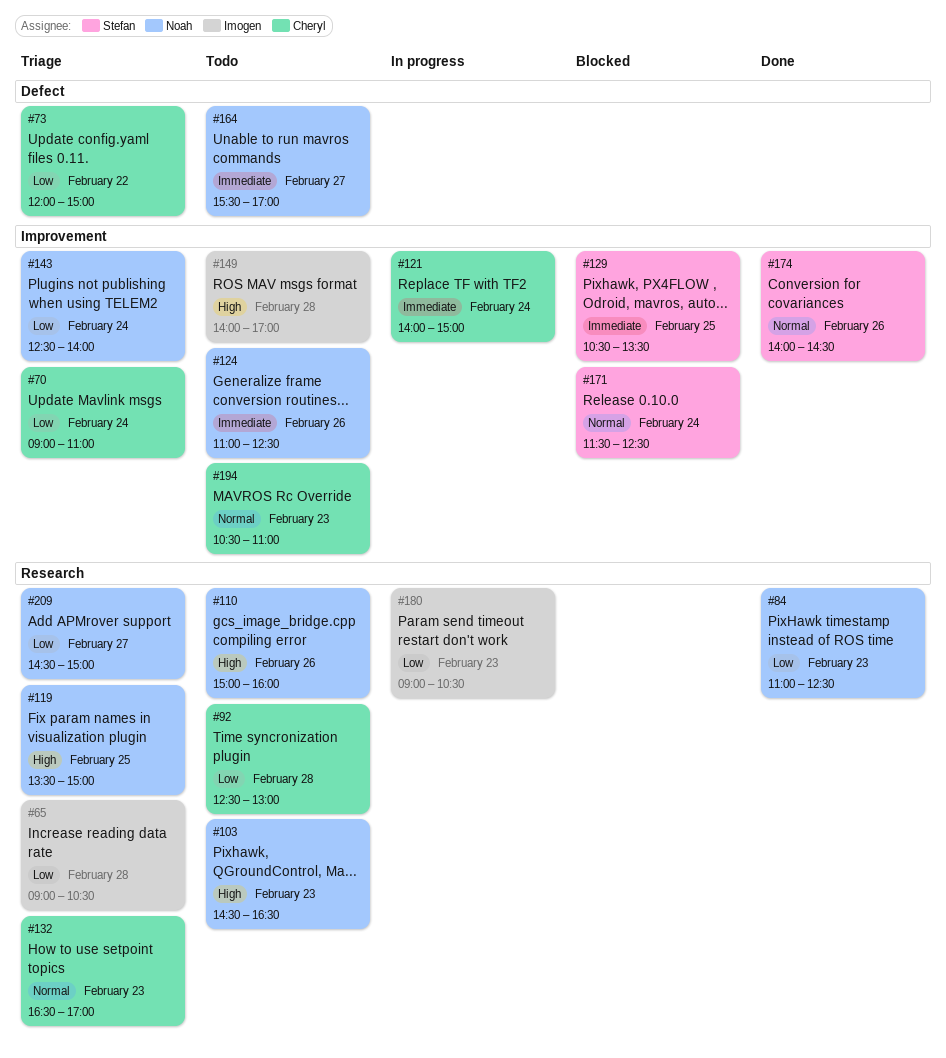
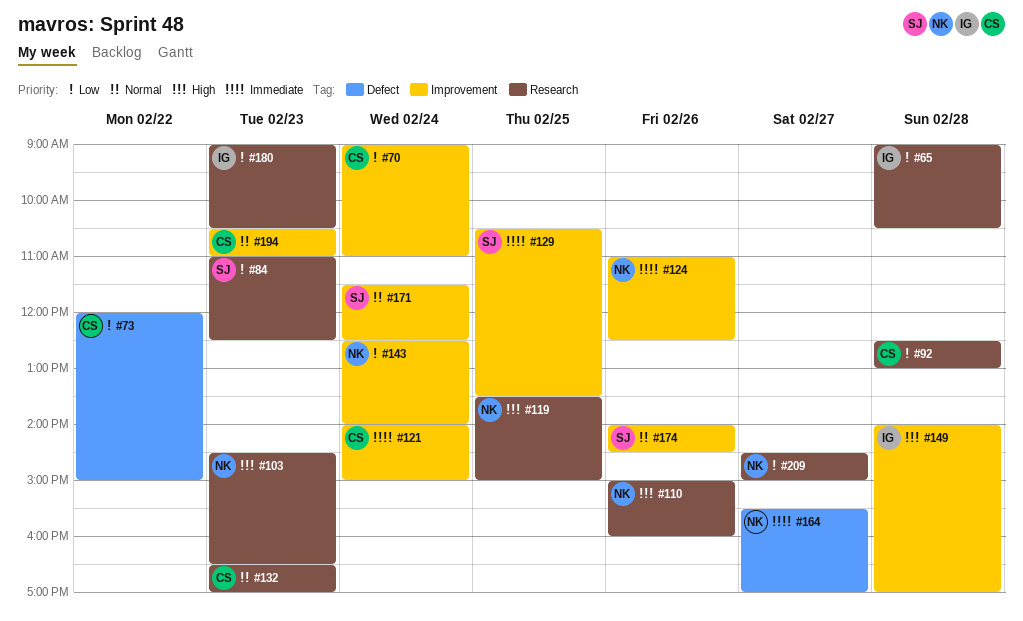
#84, owner: Noah -> Stefan

